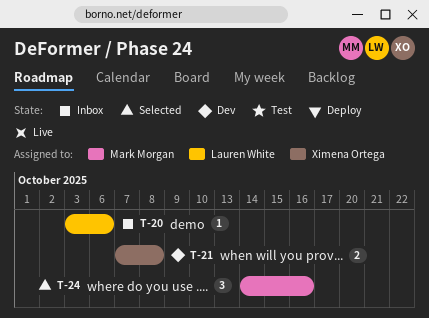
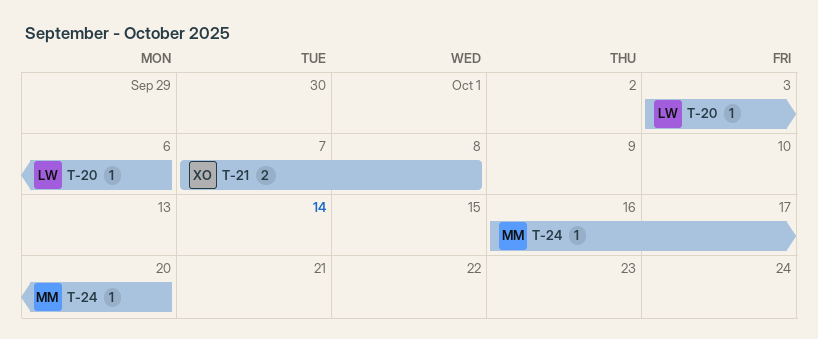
T-24, estimate: 3 -> 1
T-24, start: Oct 14 -> Oct 16
T-24, due: Oct 16 -> Oct 20

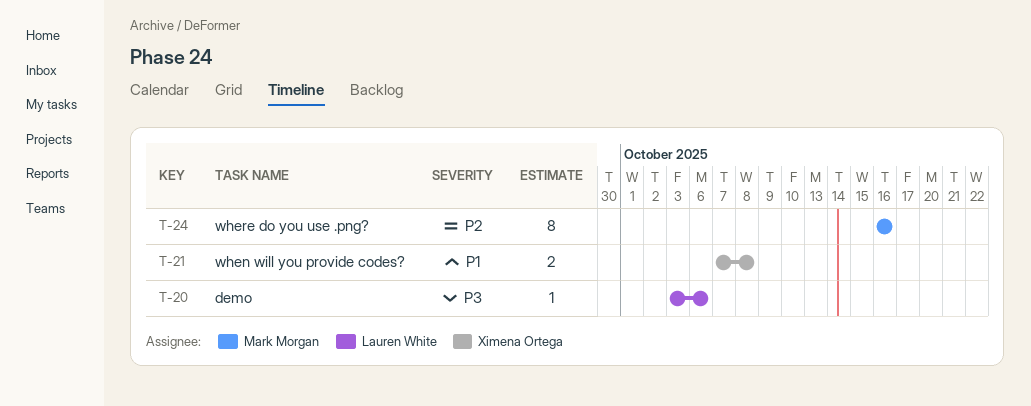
T-24, estimate: 1 -> 8
T-24, due: Oct 20 -> Oct 16

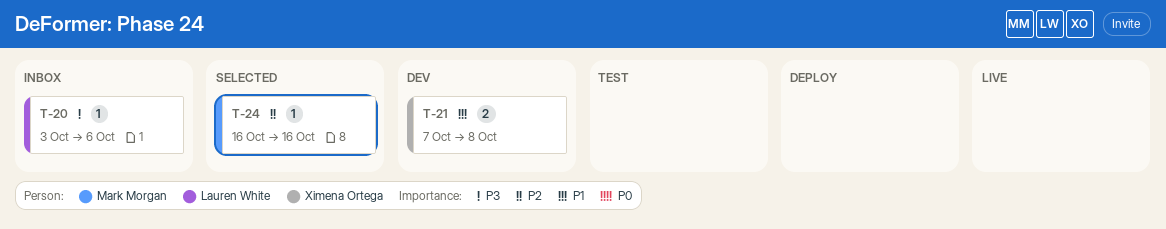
T-24, estimate: 8 -> 1

